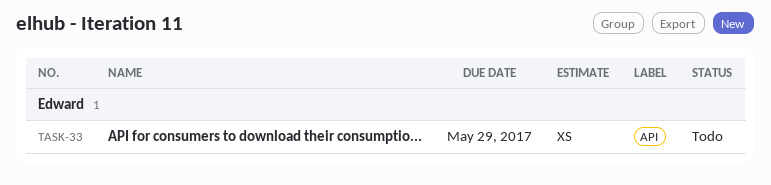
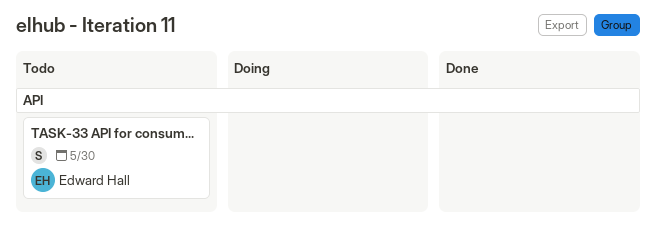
TASK-33, estimate: XS -> S
TASK-33, due: May 29 -> May 30

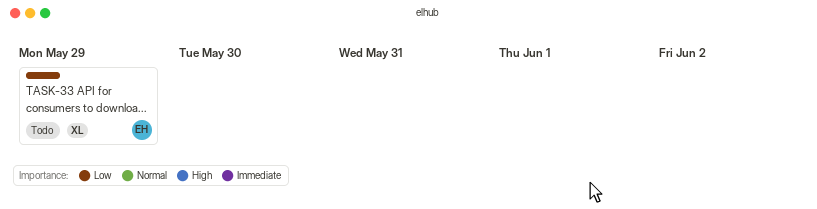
TASK-33, estimate: S -> XL
TASK-33, due: May 30 -> May 29

